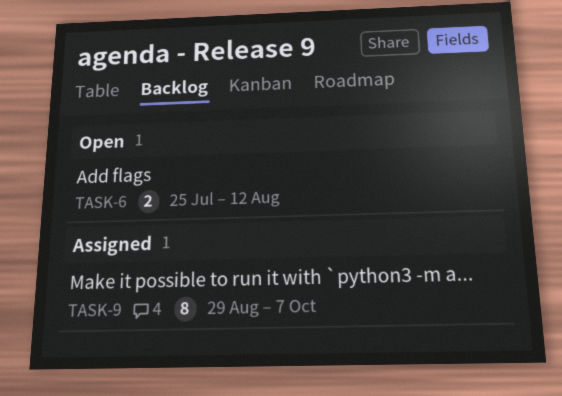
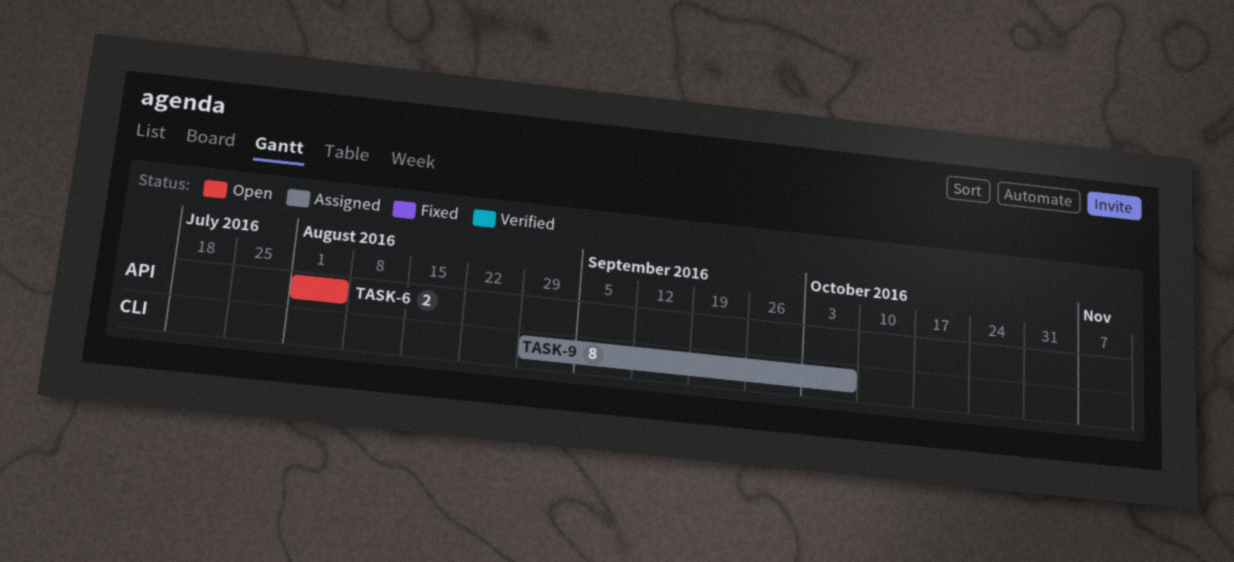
TASK-6, start: Jul 25 -> Aug 1
TASK-6, due: Aug 12 -> Aug 5

